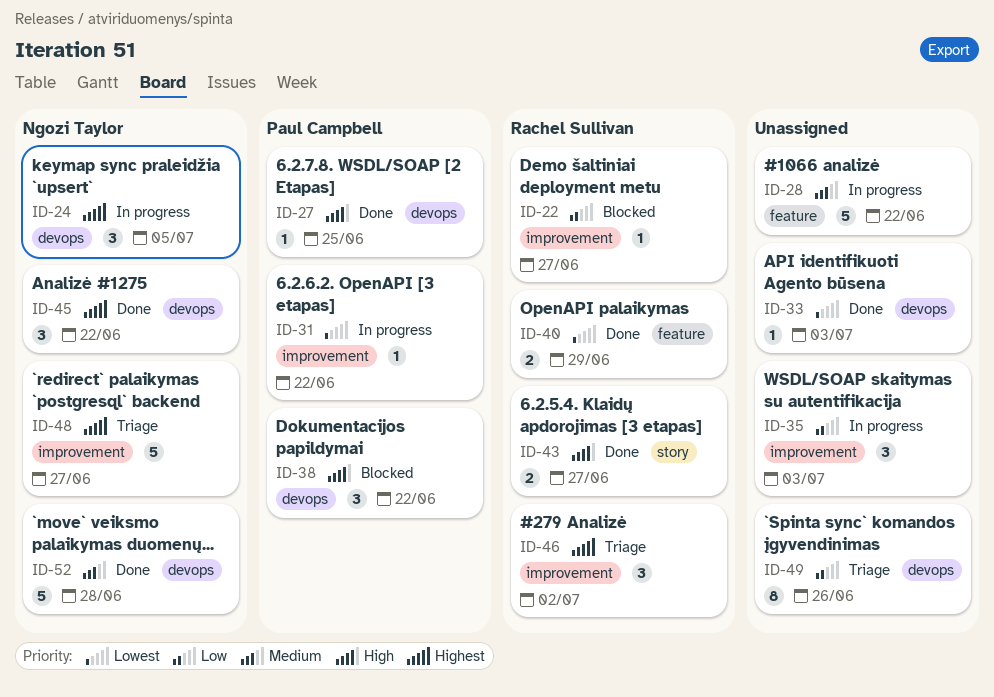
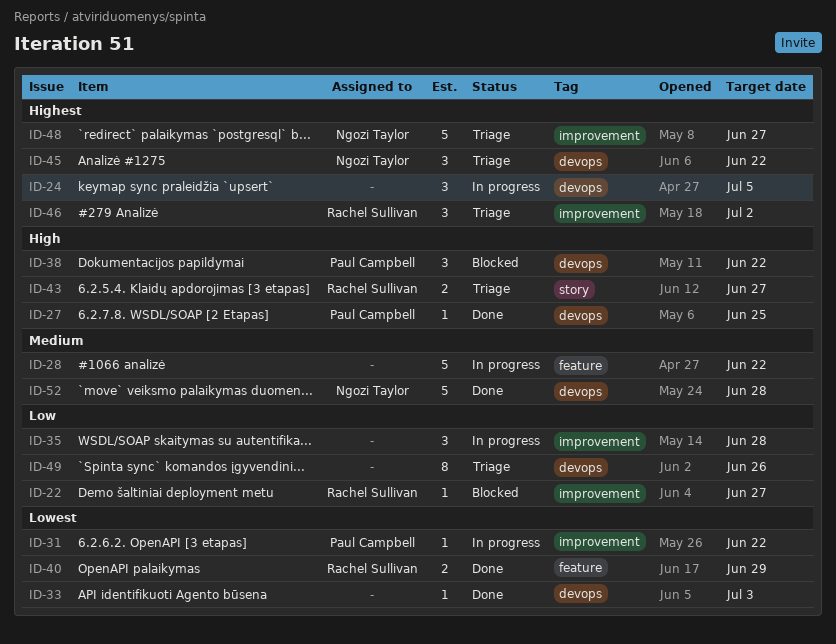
ID-24, owner: Ngozi Taylor -> none
ID-35, due: Jul 3 -> Jun 28
ID-43, status: Done -> Triage
ID-45, status: Done -> Triage

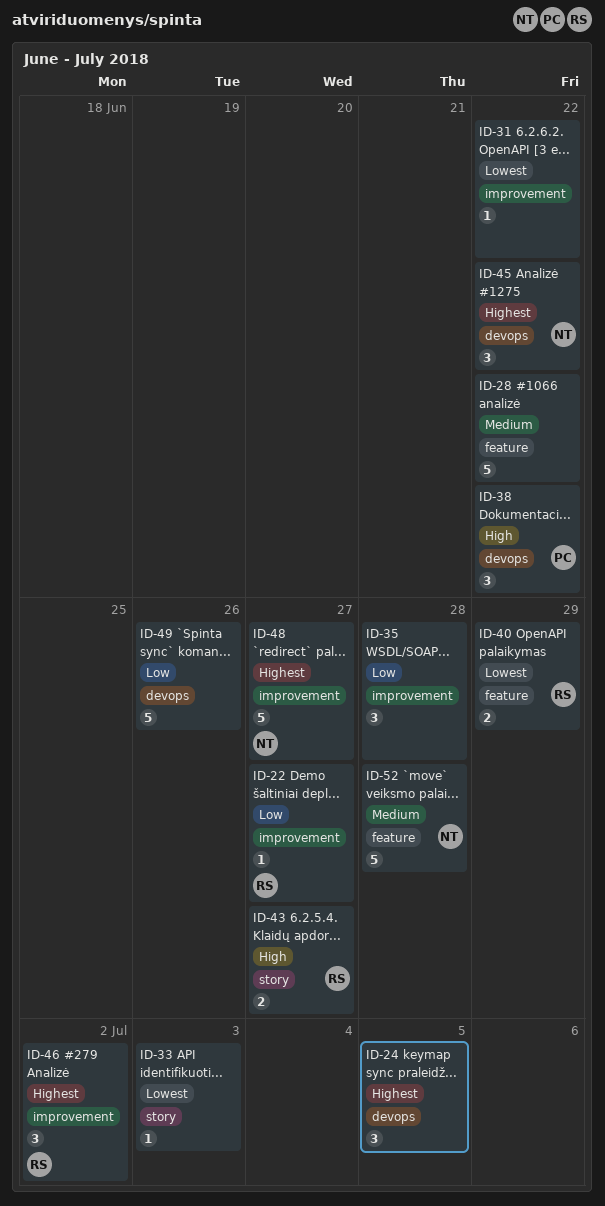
ID-27: present -> none
ID-31, owner: Paul Campbell -> none
ID-33, label: devops -> story
ID-49, estimate: 8 -> 5
ID-52, label: devops -> feature

